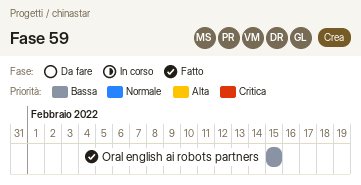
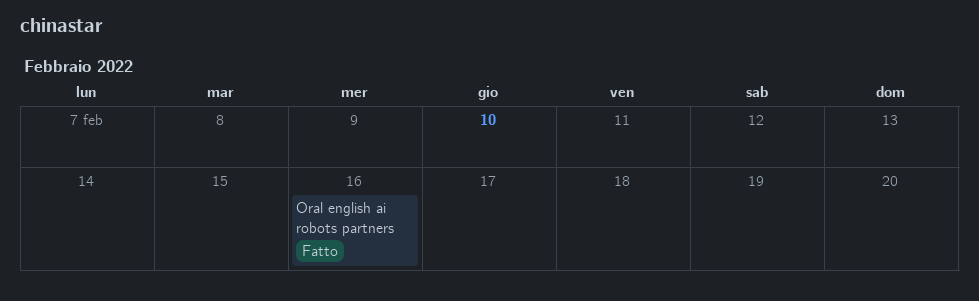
Oral english ai robots partners, due: Feb 15 -> Feb 16

